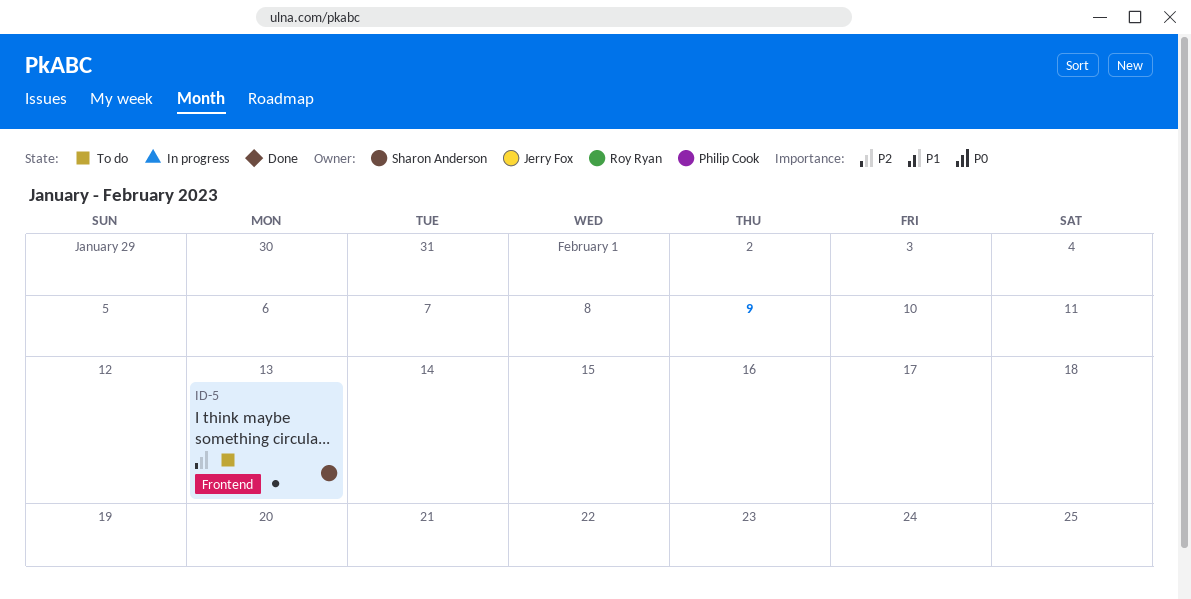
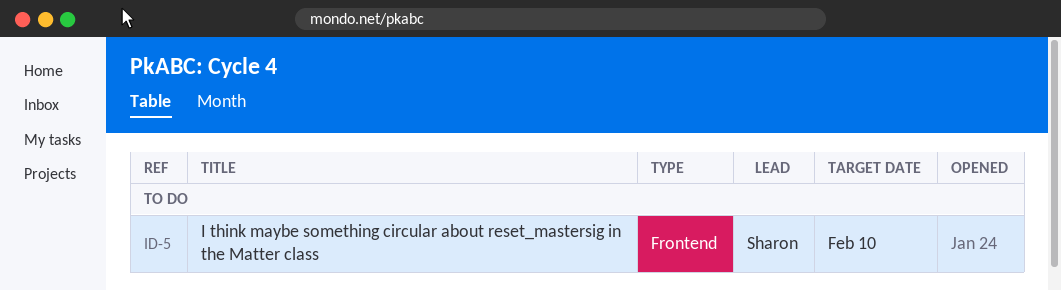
ID-5, due: Feb 13 -> Feb 10

